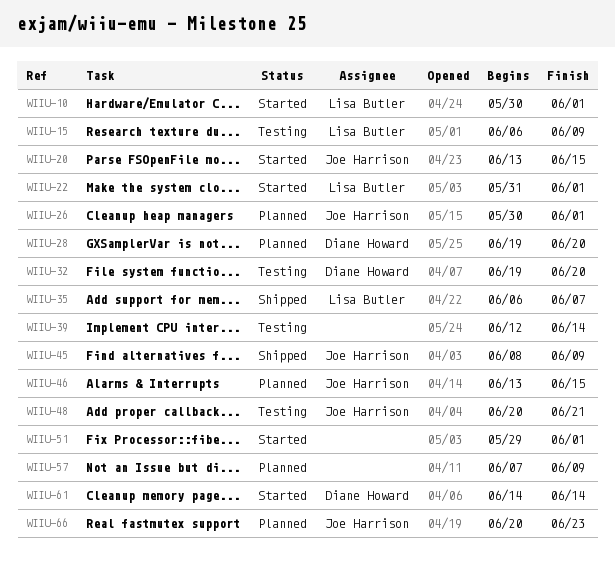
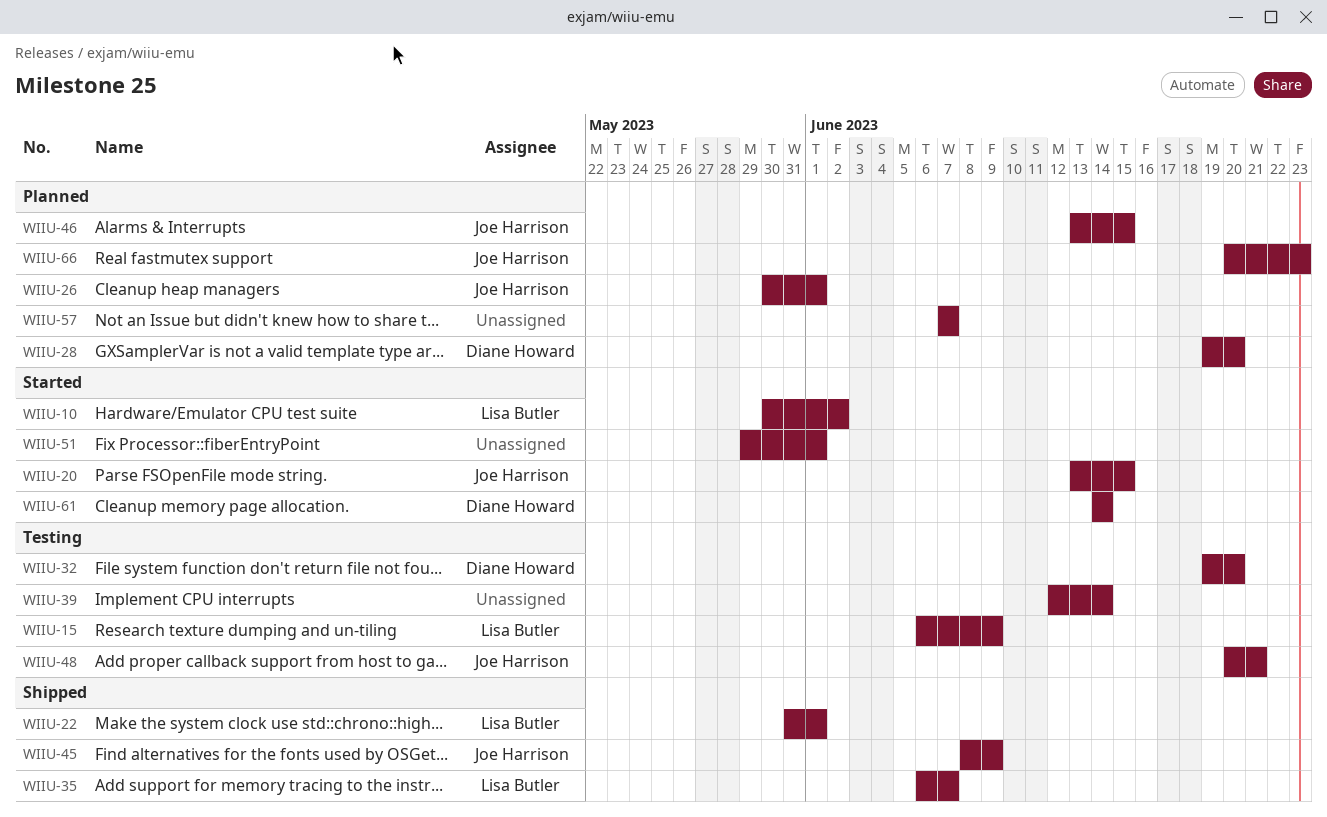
WIIU-10, due: Jun 1 -> Jun 2
WIIU-22, status: Started -> Shipped
WIIU-57, due: Jun 9 -> Jun 7

